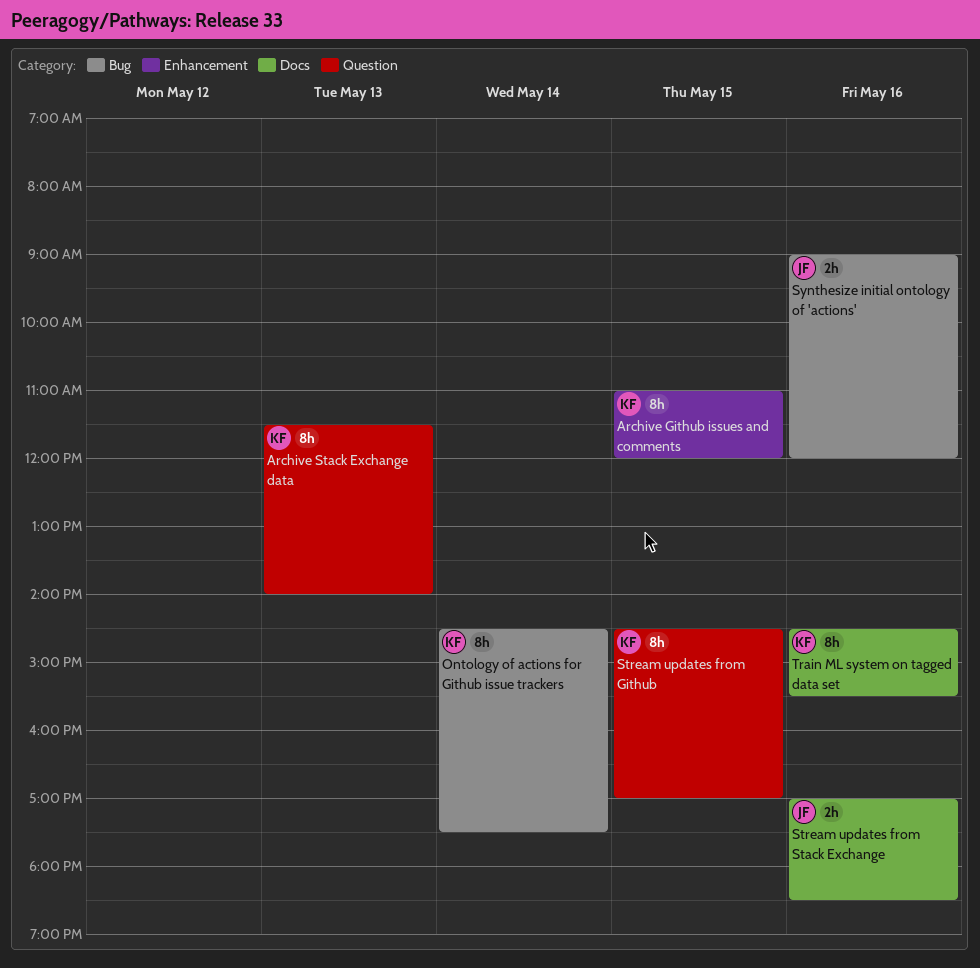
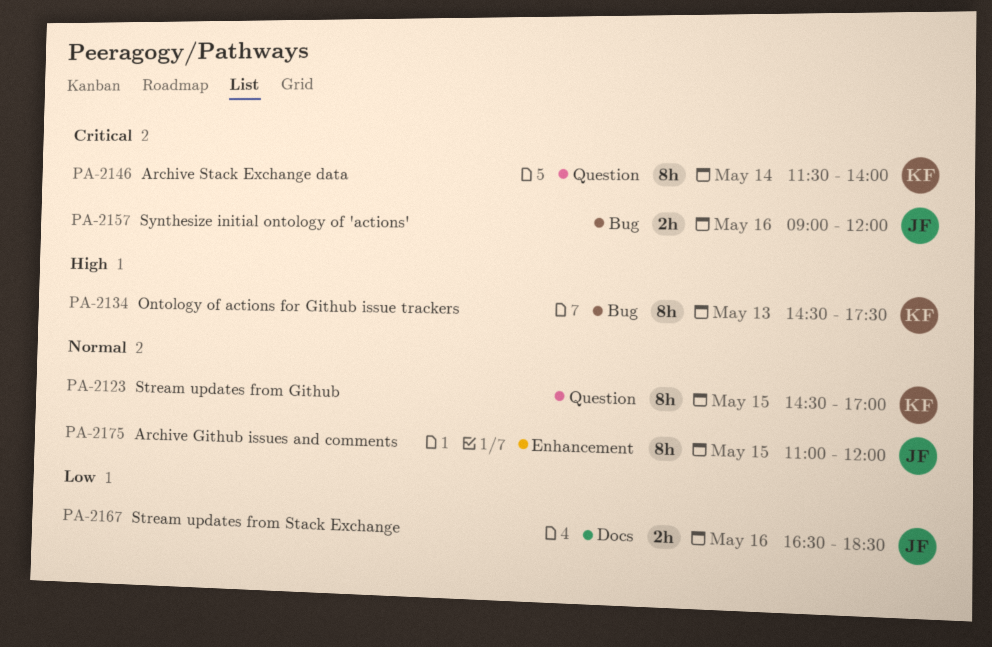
Archive Github issues and comments, owner: KF -> JF
Archive Stack Exchange data, day: May 13 -> May 14
Ontology of actions for Github issue trackers, day: May 14 -> May 13
Stream updates from Stack Exchange, begins: 17:00 -> 16:30
Train ML system on tagged data set: present -> none

